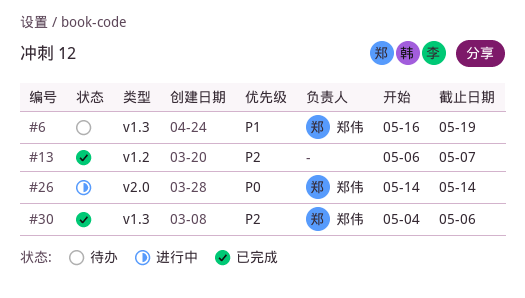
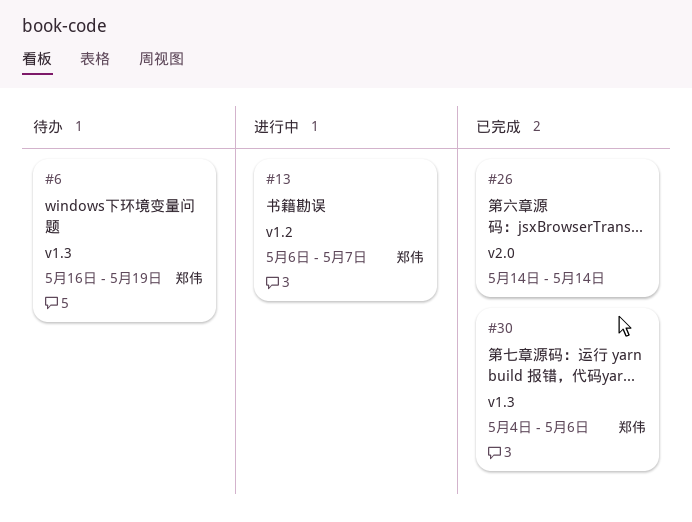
#13, status: 已完成 -> 进行中
#13, owner: none -> 郑伟
#26, status: 进行中 -> 已完成
#26, owner: 郑伟 -> none

